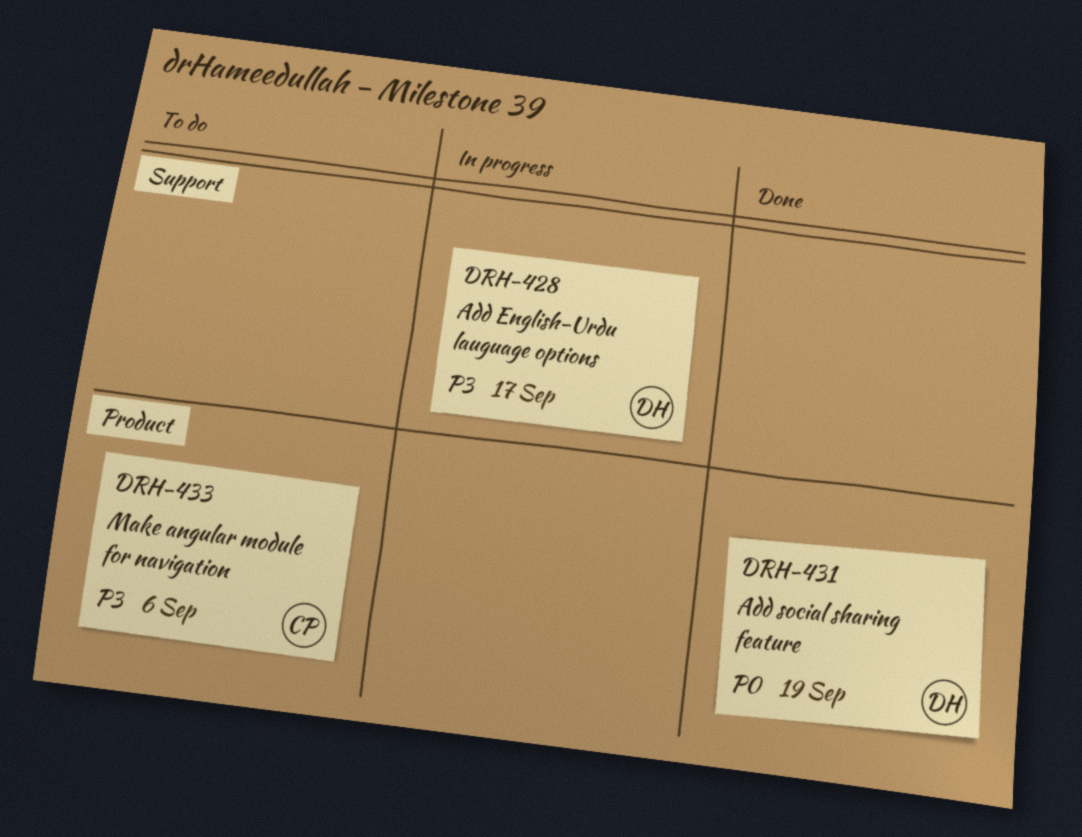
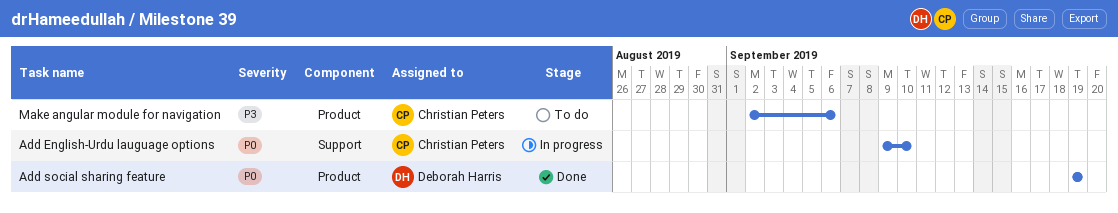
Add English-Urdu lauguage options, owner: Deborah Harris -> Christian Peters
Add English-Urdu lauguage options, priority: P3 -> P0
Add English-Urdu lauguage options, due: Sep 17 -> Sep 10

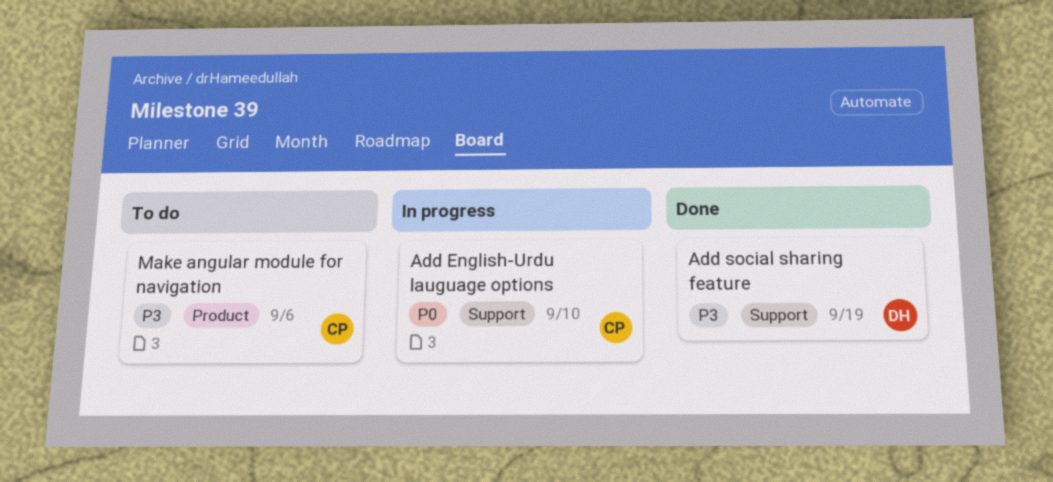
Add social sharing feature, priority: P0 -> P3
Add social sharing feature, label: Product -> Support

